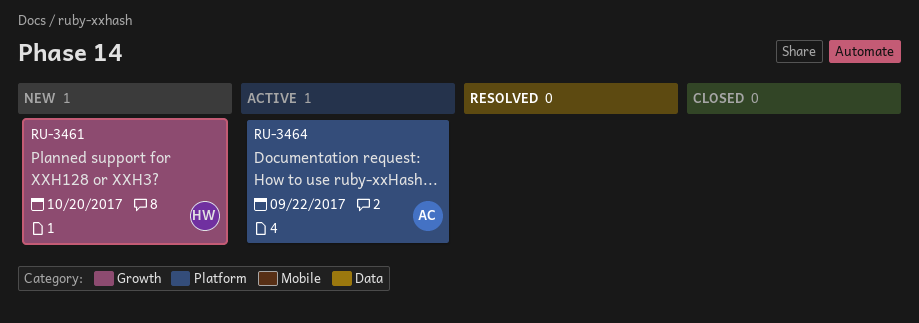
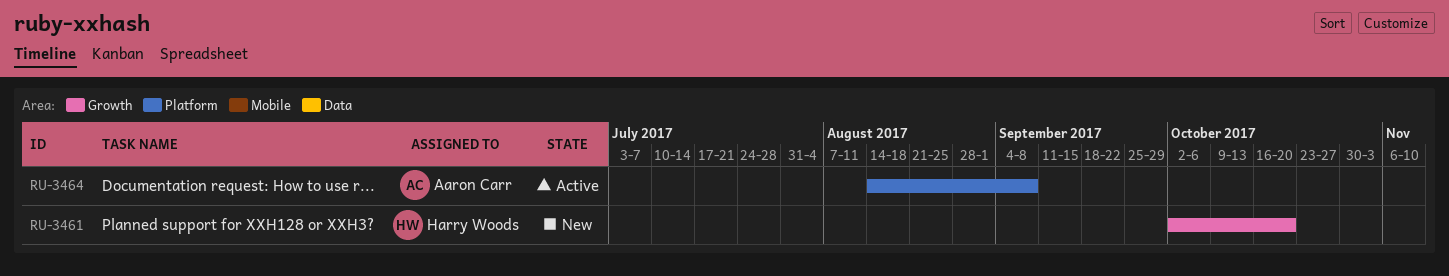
RU-3464, due: Sep 22 -> Sep 8

